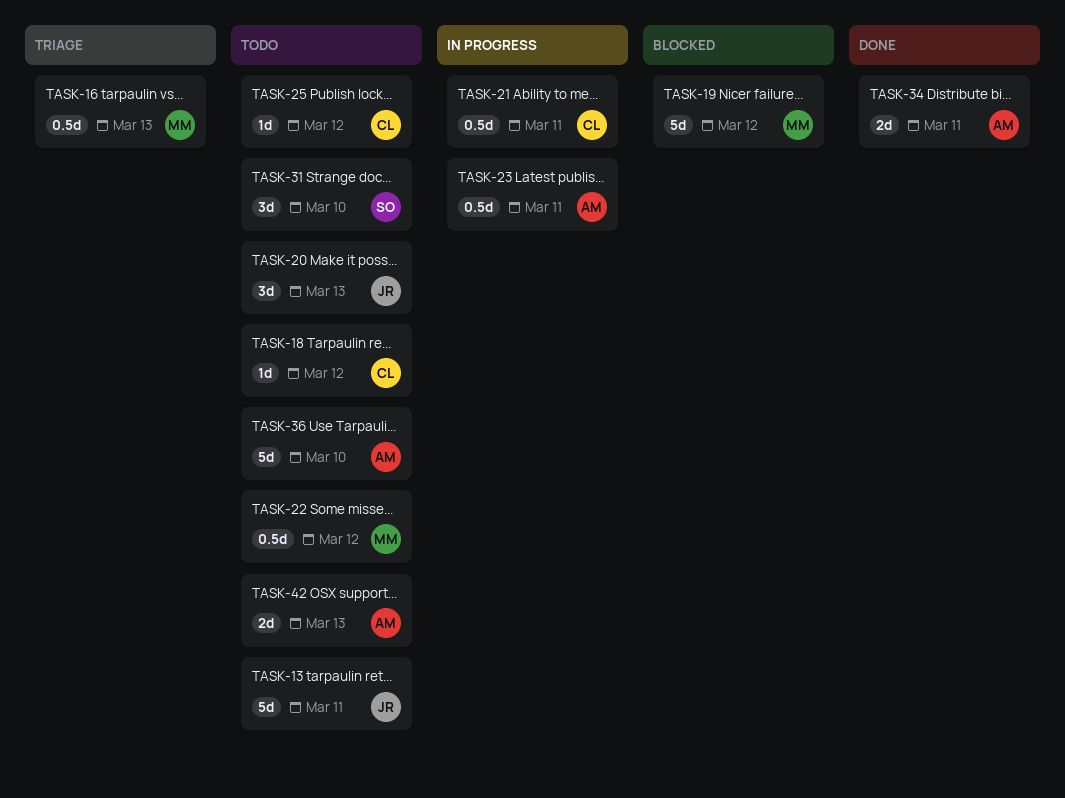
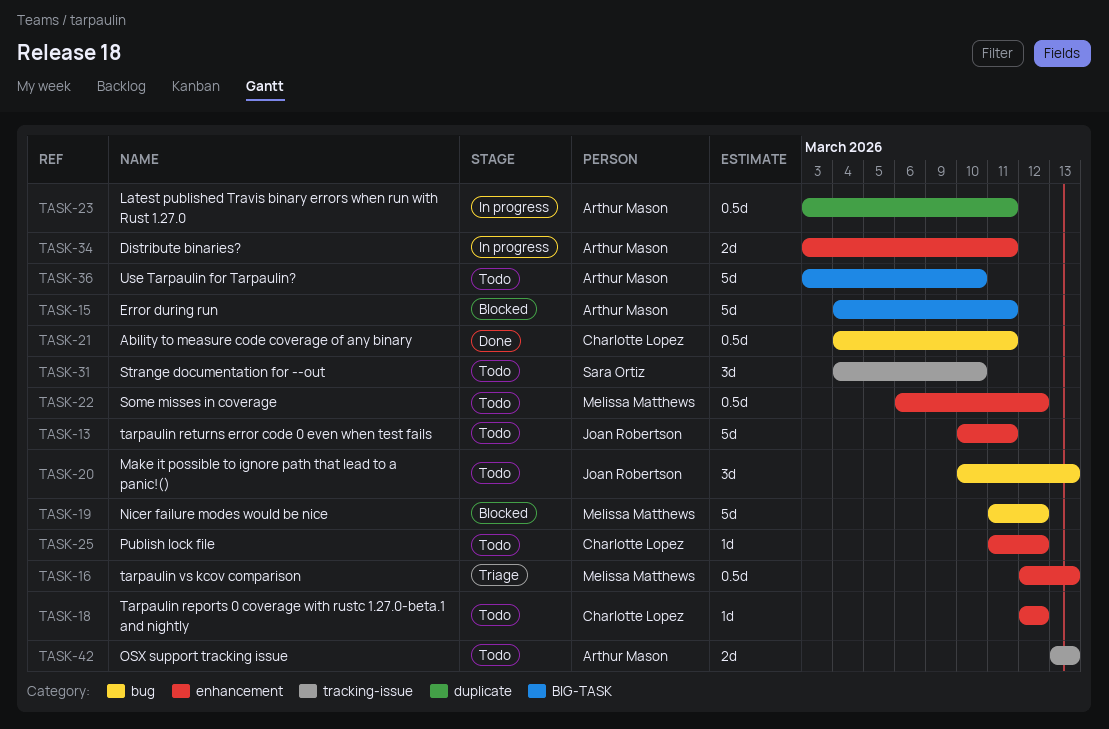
TASK-15: none -> present
TASK-21, status: In progress -> Done
TASK-34, status: Done -> In progress

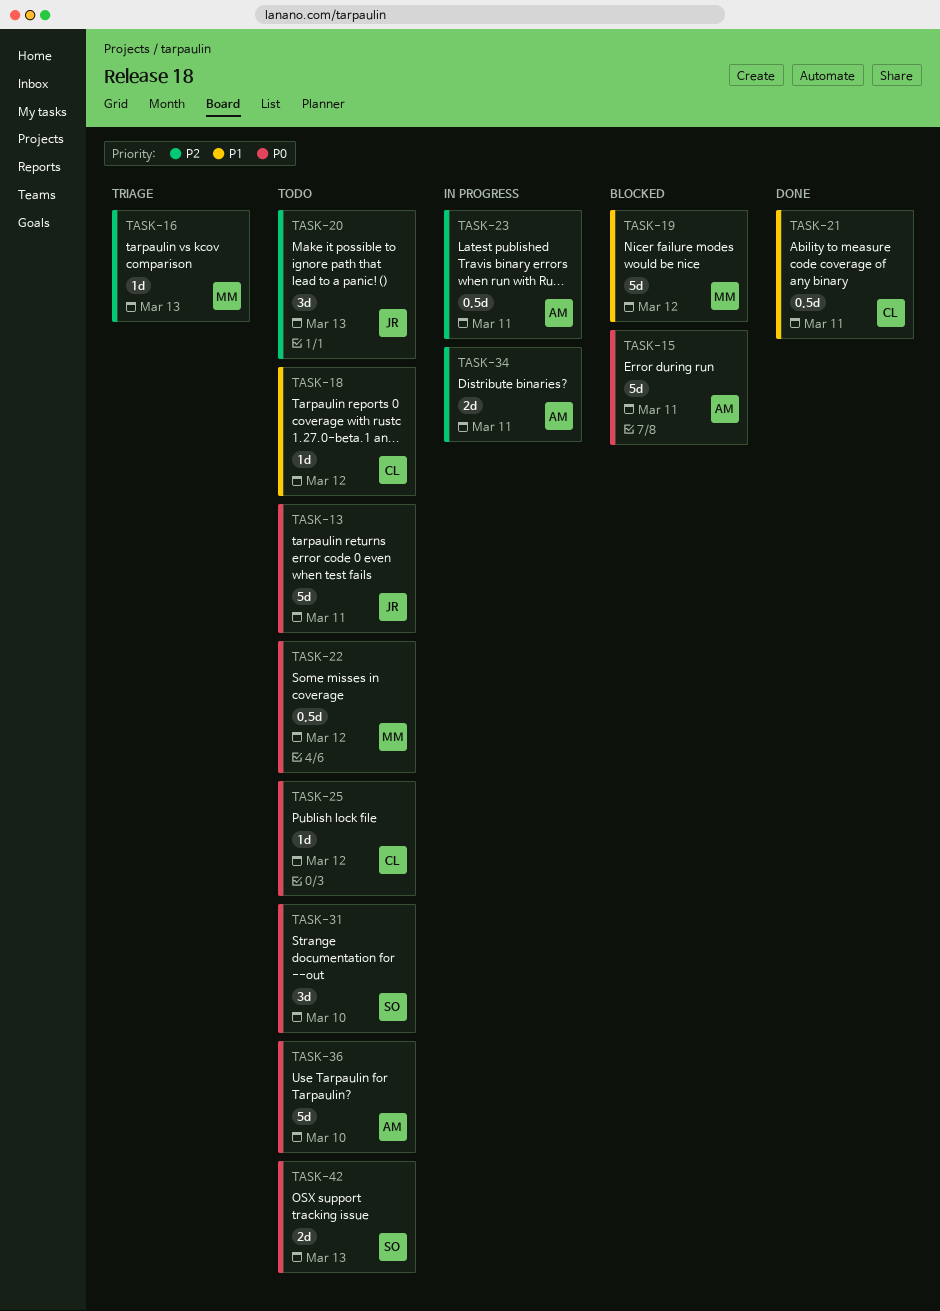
TASK-16, estimate: 0.5d -> 1d
TASK-42, owner: Arthur Mason -> Sara Ortiz

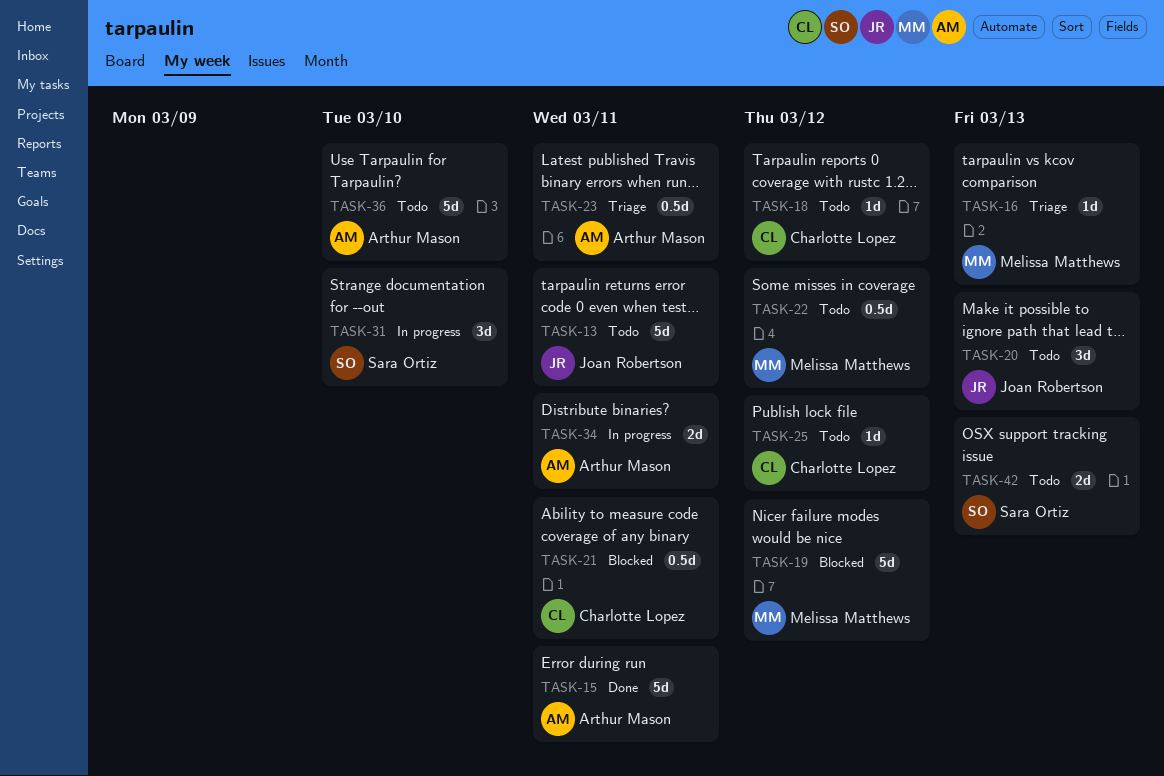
TASK-15, status: Blocked -> Done
TASK-21, status: Done -> Blocked
TASK-23, status: In progress -> Triage
TASK-31, status: Todo -> In progress

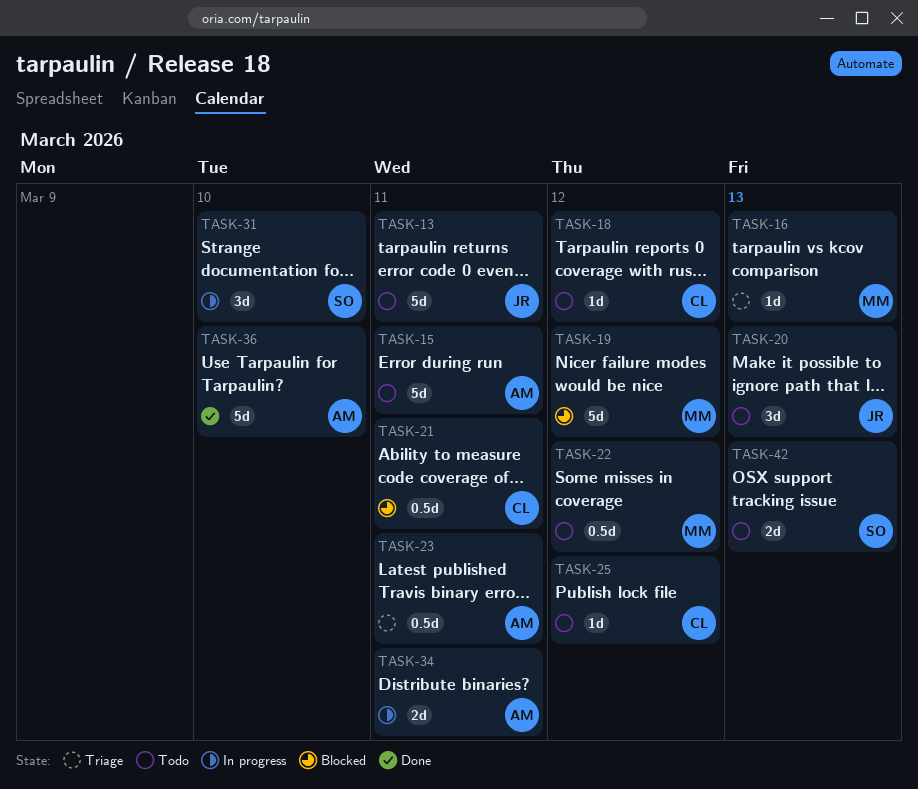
TASK-15, status: Done -> Todo
TASK-36, status: Todo -> Done

